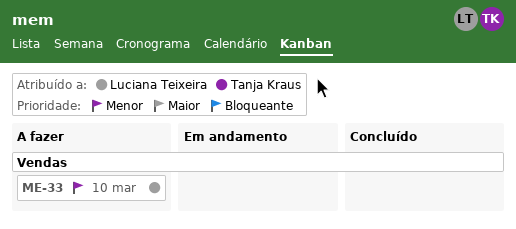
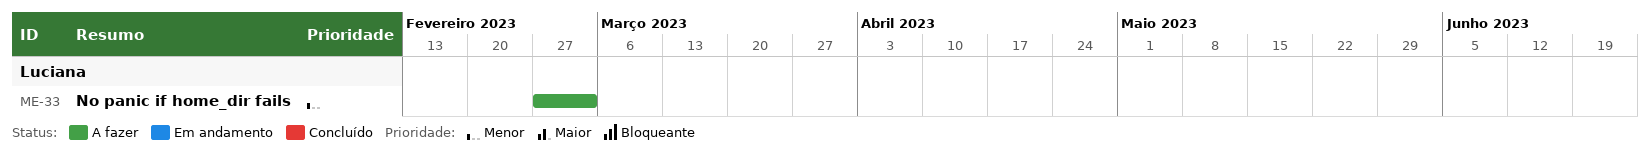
ME-33, due: Mar 10 -> Mar 3

